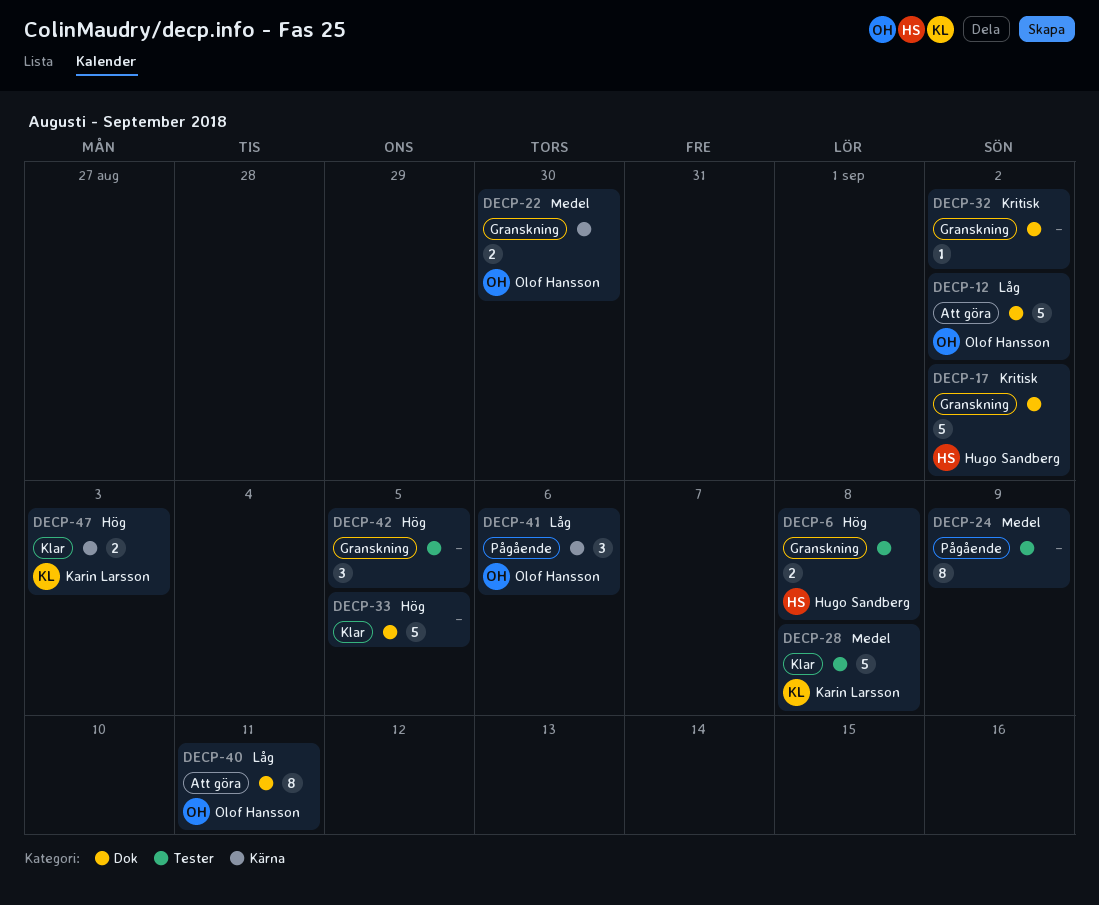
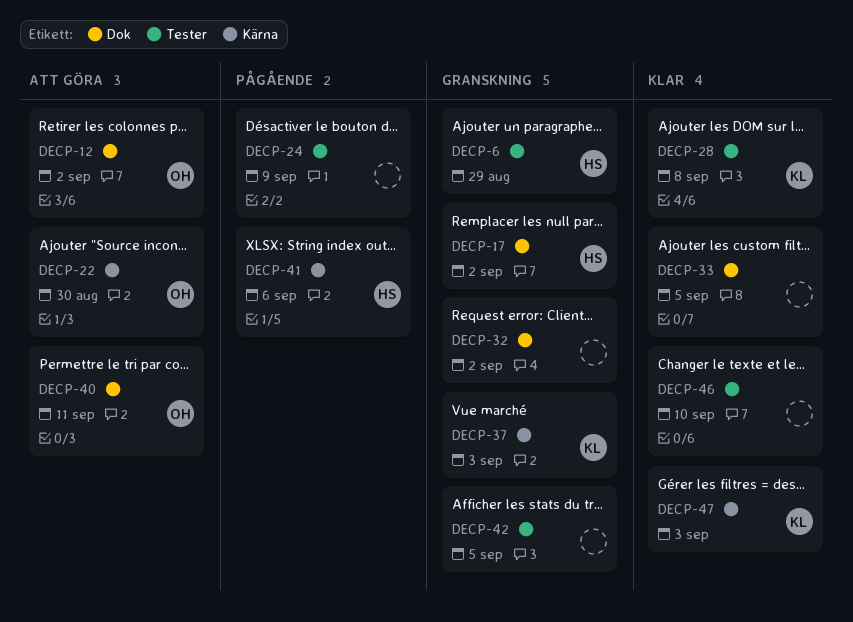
DECP-6, due: Sep 8 -> Aug 29
DECP-22, status: Granskning -> Att göra
DECP-37: none -> present
DECP-41, owner: Olof Hansson -> Hugo Sandberg
DECP-46: none -> present

